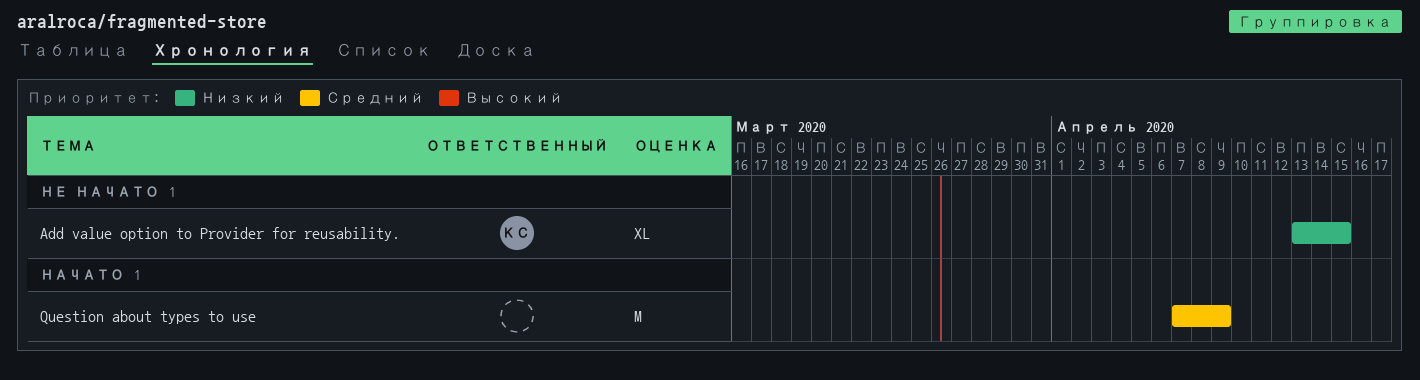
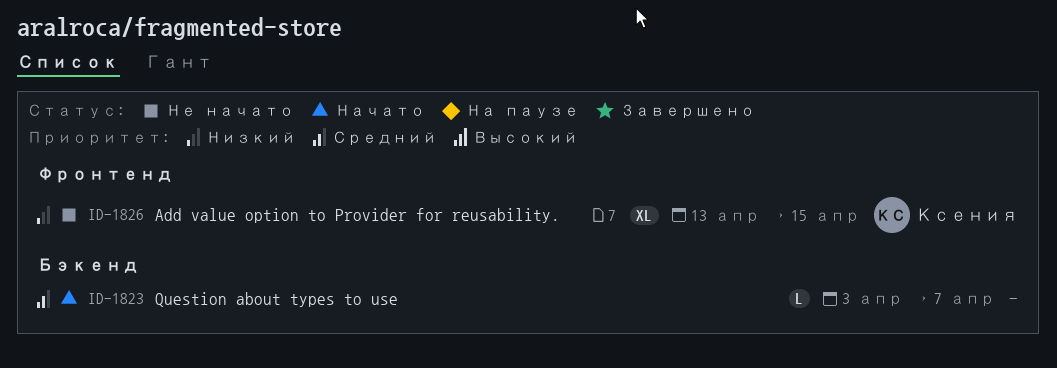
Question about types to use, estimate: M -> L
Question about types to use, start: Apr 7 -> Apr 3
Question about types to use, due: Apr 9 -> Apr 7

